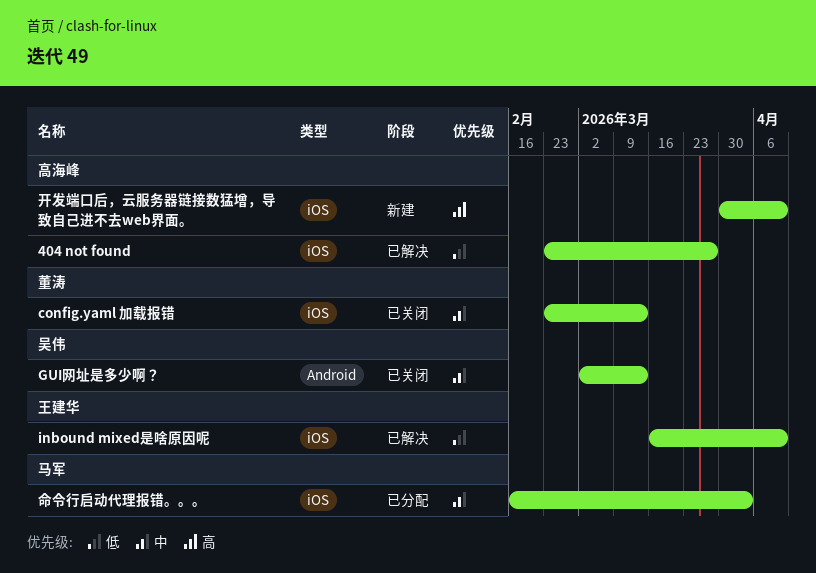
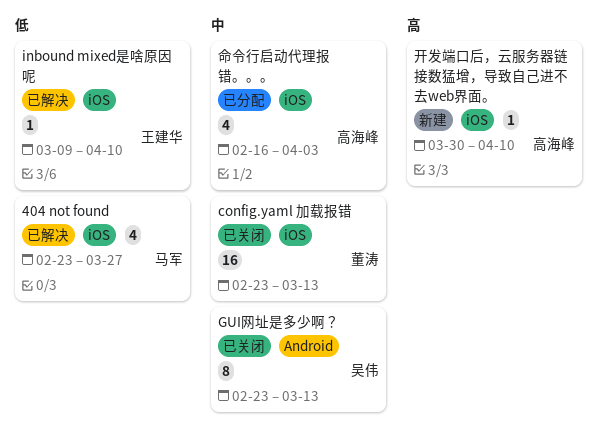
404 not found, owner: 高海峰 -> 马军
GUI网址是多少啊？, start: Mar 2 -> Feb 23
inbound mixed是啥原因呢, start: Mar 16 -> Mar 9
命令行启动代理报错。。。, owner: 马军 -> 高海峰

